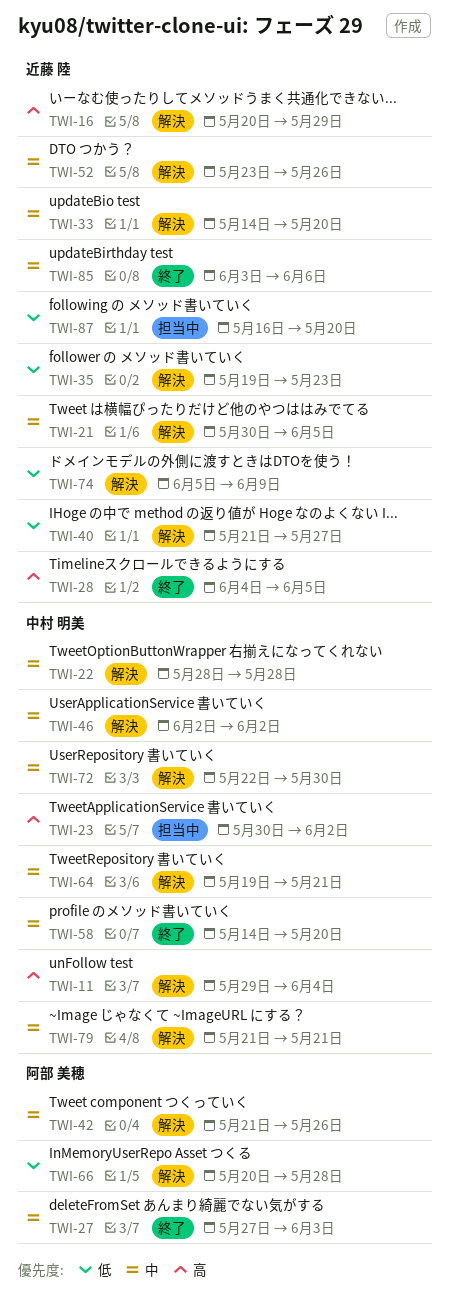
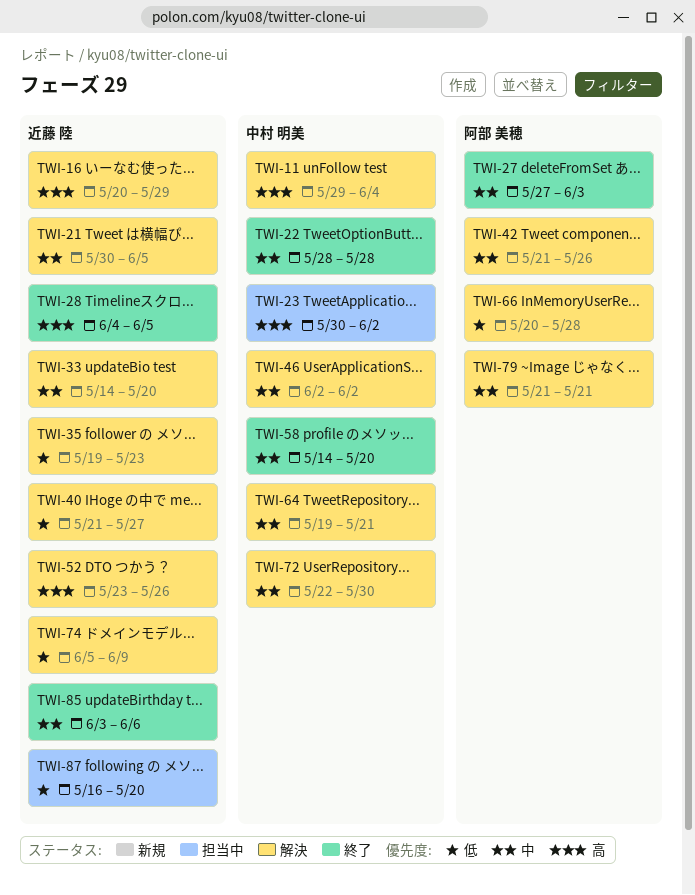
TWI-22, status: 解決 -> 終了
TWI-52, priority: 中 -> 高
TWI-79, owner: 中村 明美 -> 阿部 美穂

